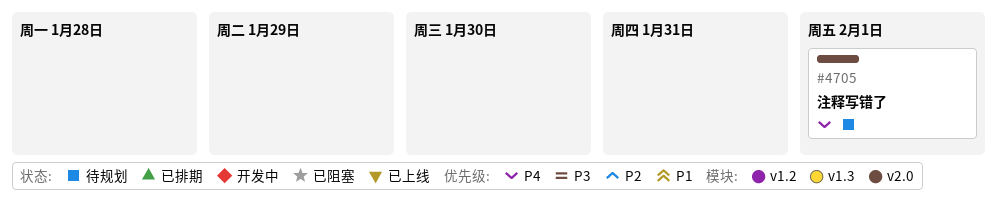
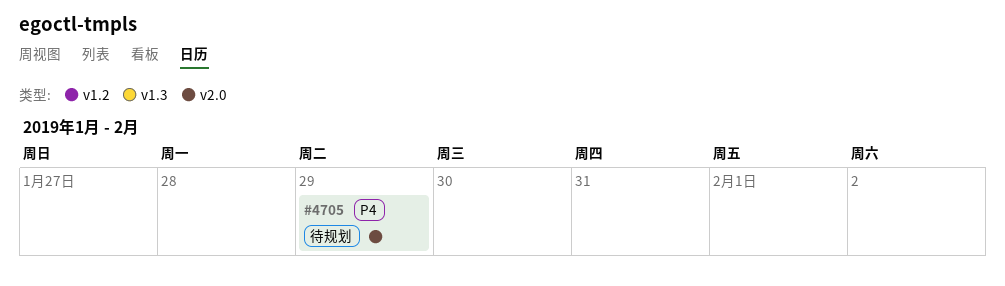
#4705, due: Feb 1 -> Jan 29

